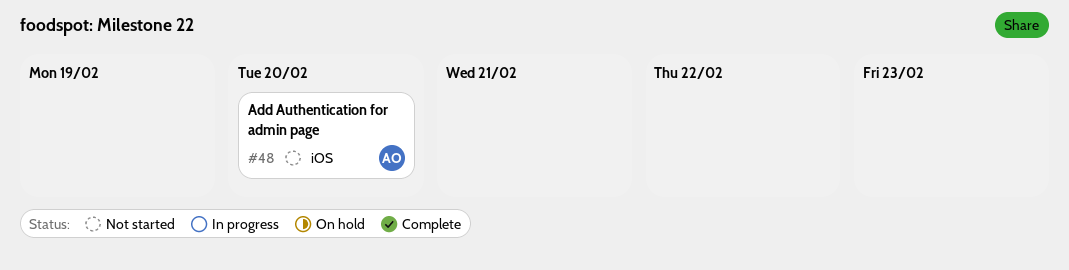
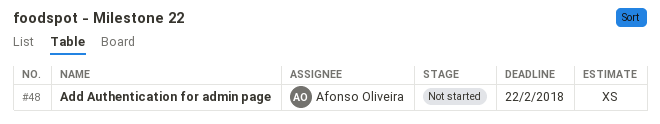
#48, due: Feb 20 -> Feb 22

